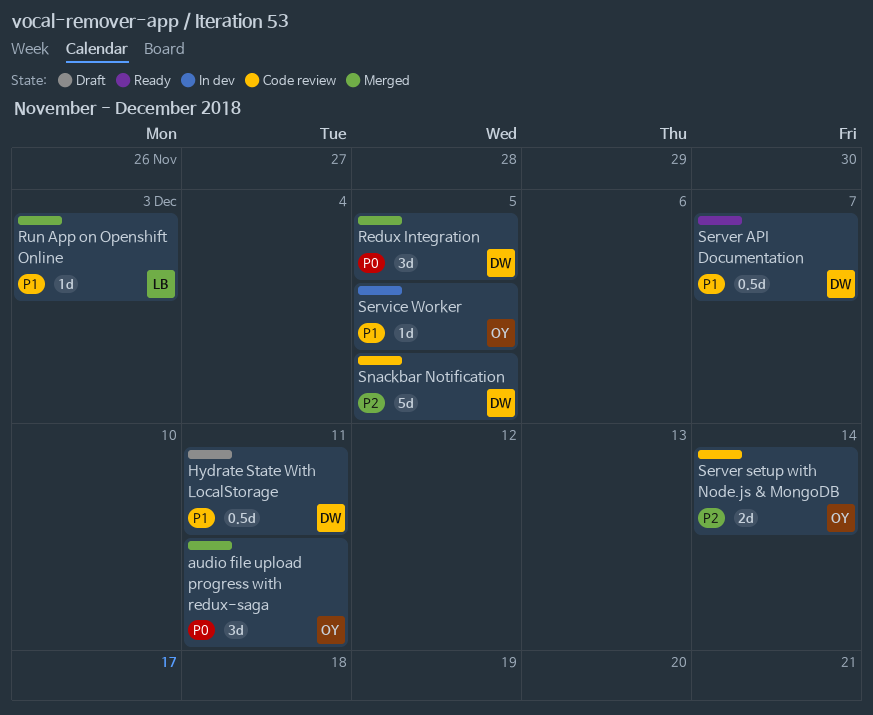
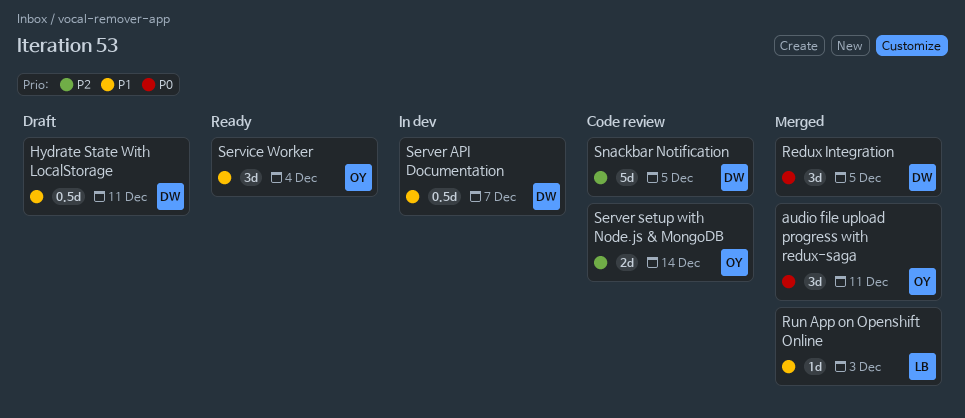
Server API Documentation, status: Ready -> In dev
Service Worker, status: In dev -> Ready
Service Worker, estimate: 1d -> 3d
Service Worker, due: Dec 5 -> Dec 4

